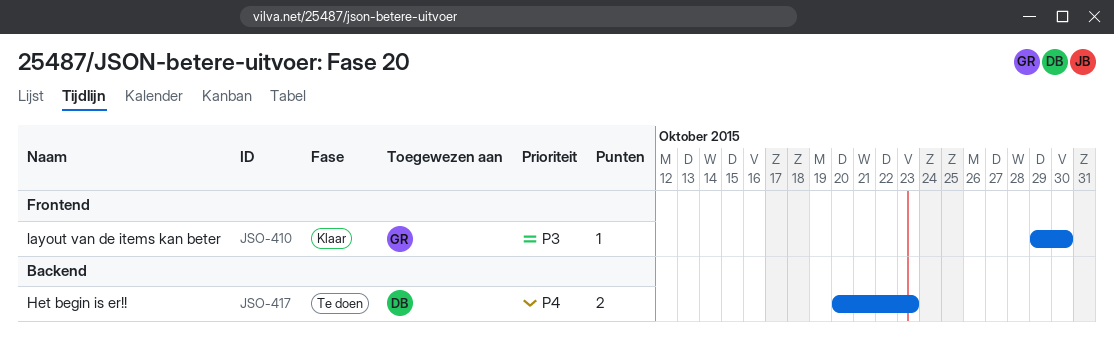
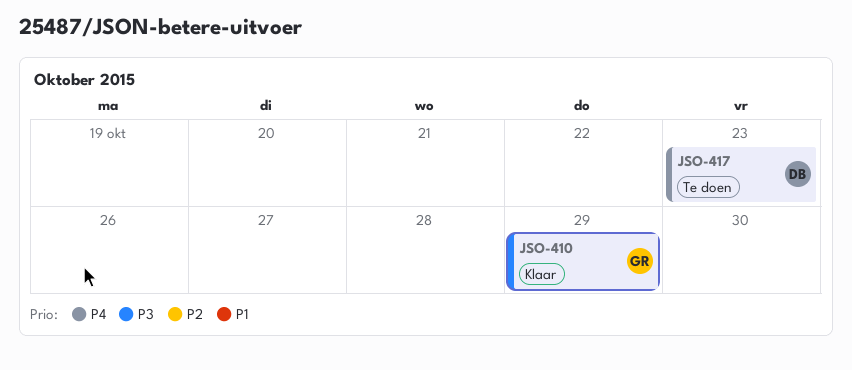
JSO-410, due: Oct 30 -> Oct 29

